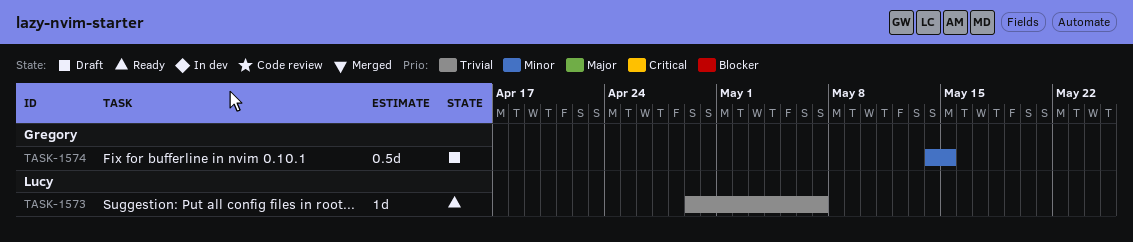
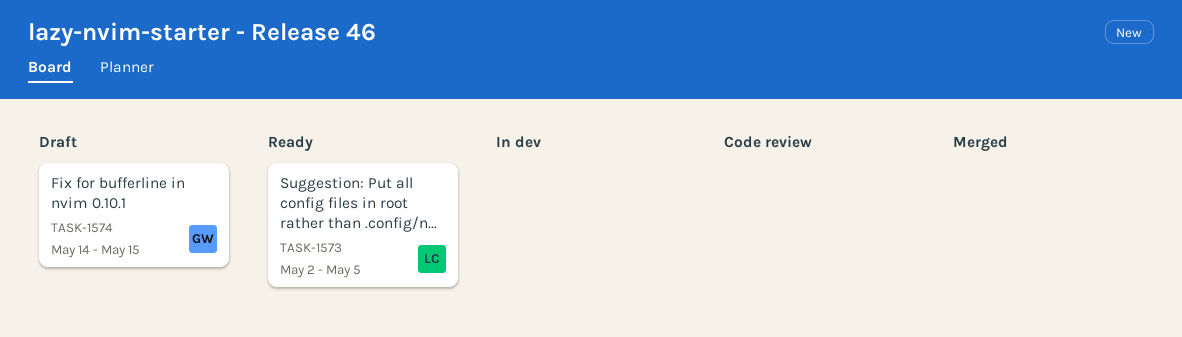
TASK-1573, start: Apr 29 -> May 2
TASK-1573, due: May 7 -> May 5

